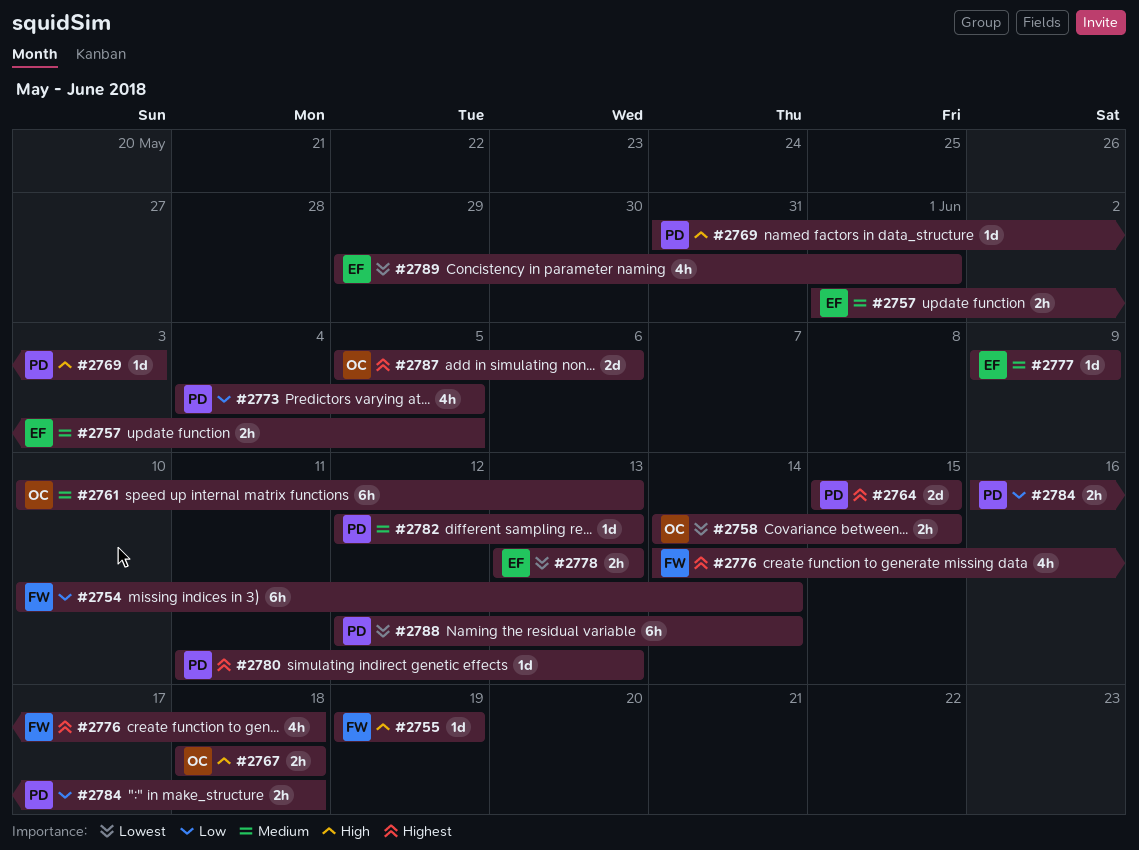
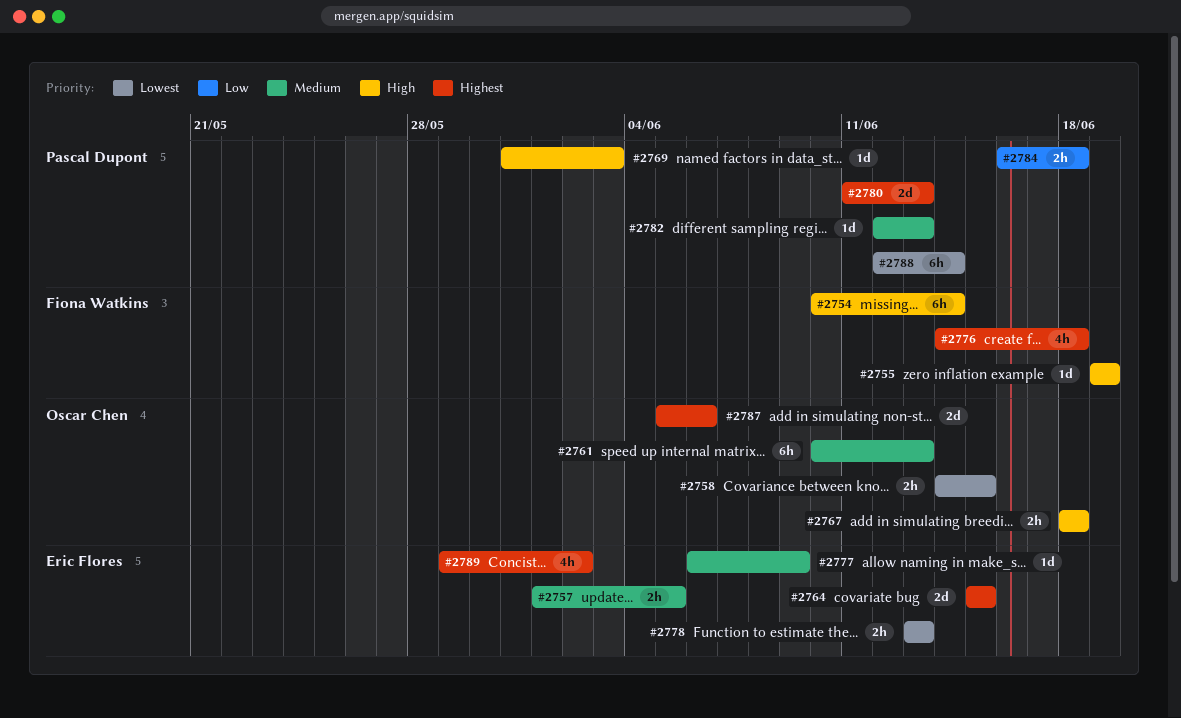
#2754, priority: Low -> High
#2764, owner: Pascal Dupont -> Eric Flores
#2773: present -> none
#2777, start: Jun 9 -> Jun 6
#2780, estimate: 1d -> 2d
#2789, priority: Lowest -> Highest
#2789, due: Jun 1 -> Jun 2

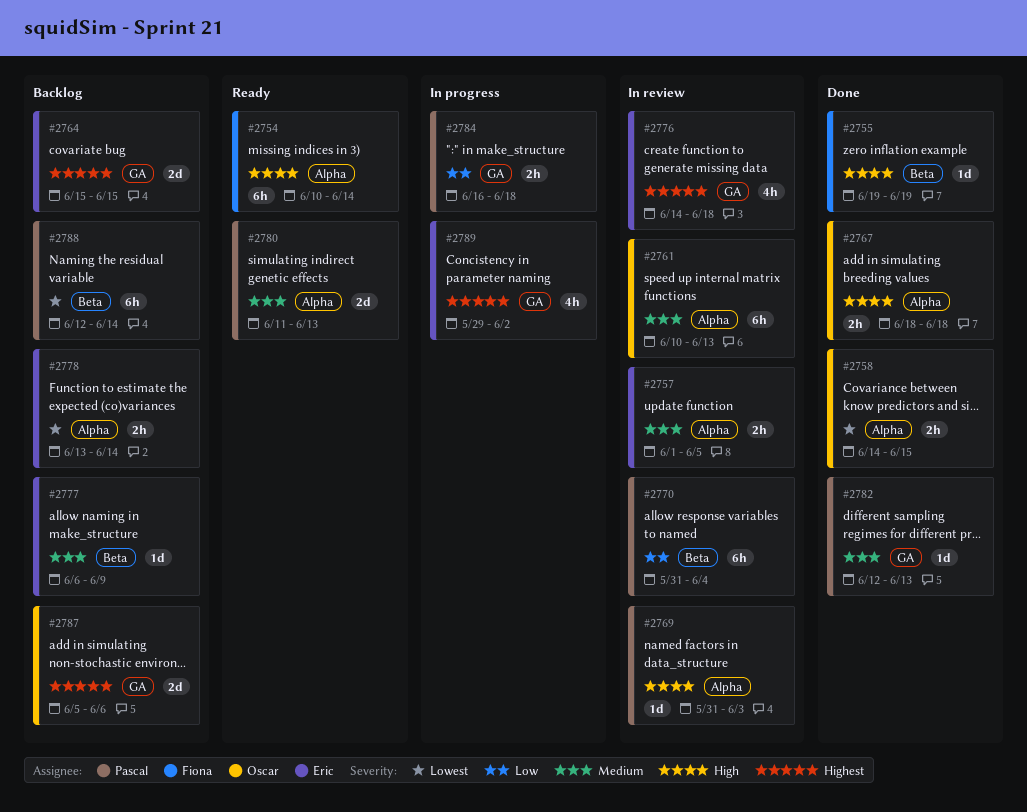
#2770: none -> present
#2776, owner: Fiona Watkins -> Eric Flores
#2778, due: Jun 13 -> Jun 14
#2780, priority: Highest -> Medium

